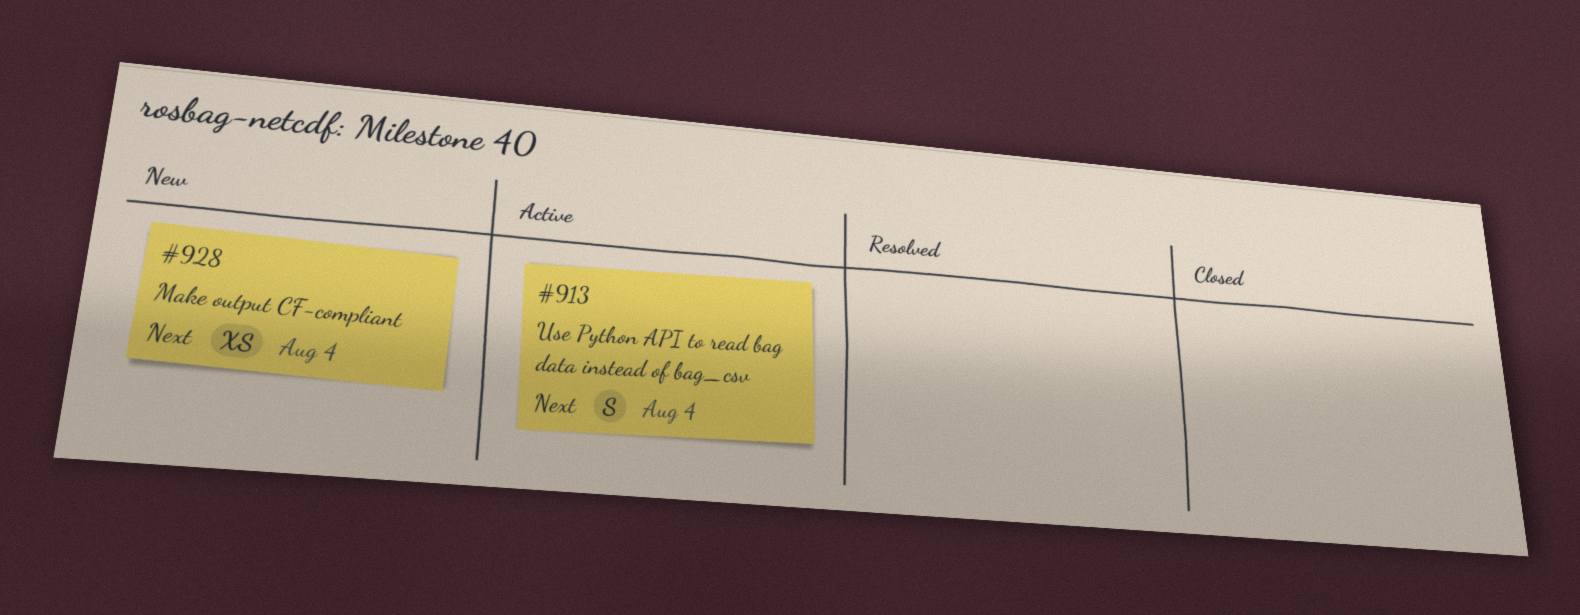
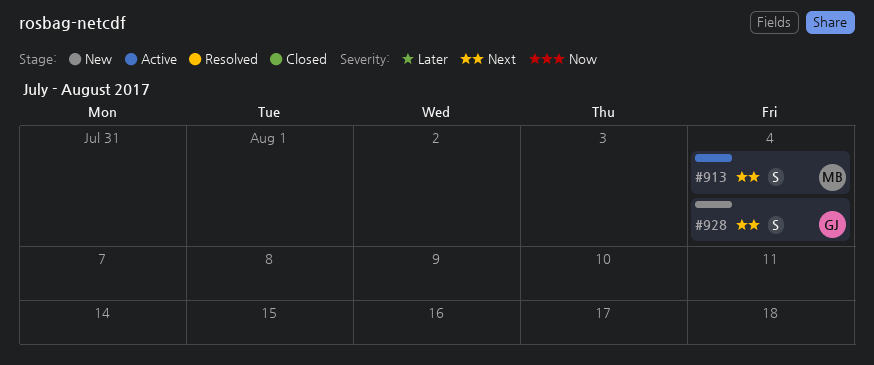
#928, estimate: XS -> S

